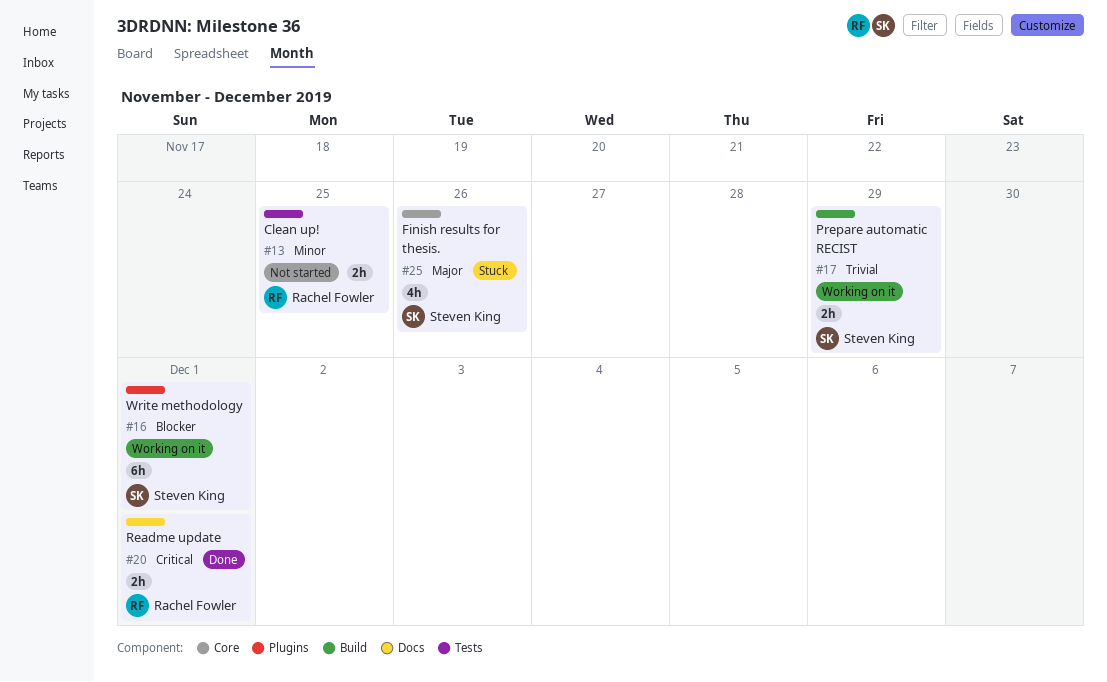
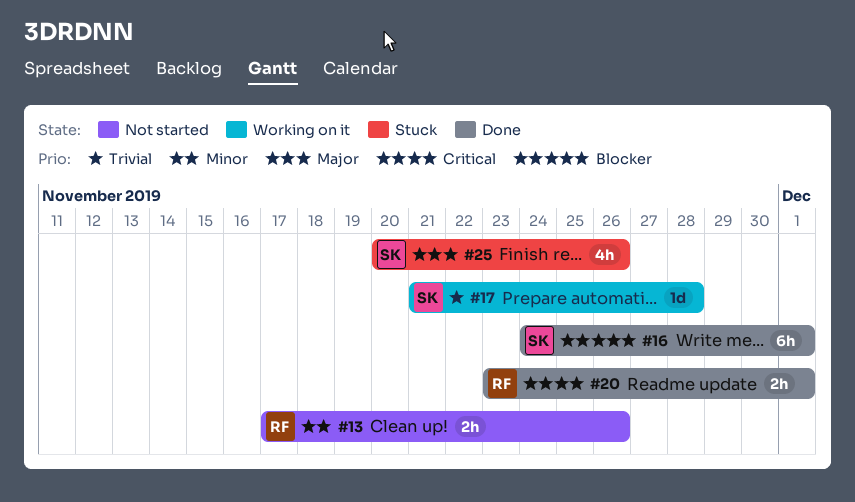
#13, due: Nov 25 -> Nov 26
#16, status: Working on it -> Done
#17, estimate: 2h -> 1d
#17, due: Nov 29 -> Nov 28

